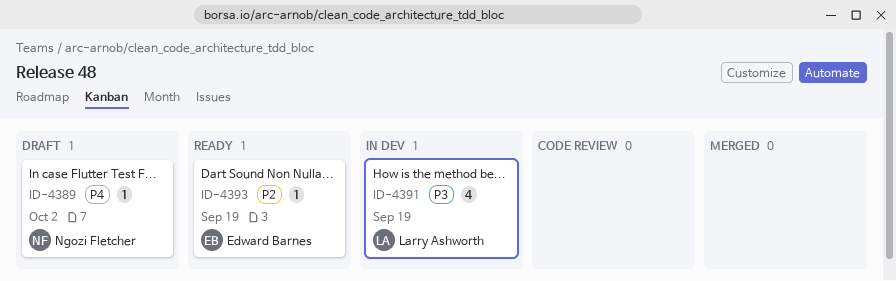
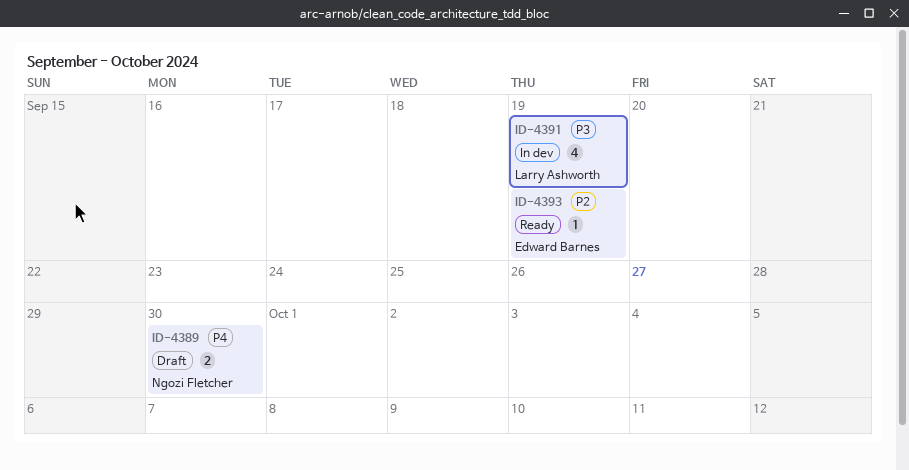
ID-4389, estimate: 1 -> 2
ID-4389, due: Oct 2 -> Sep 30

